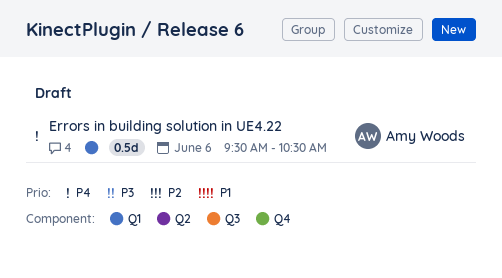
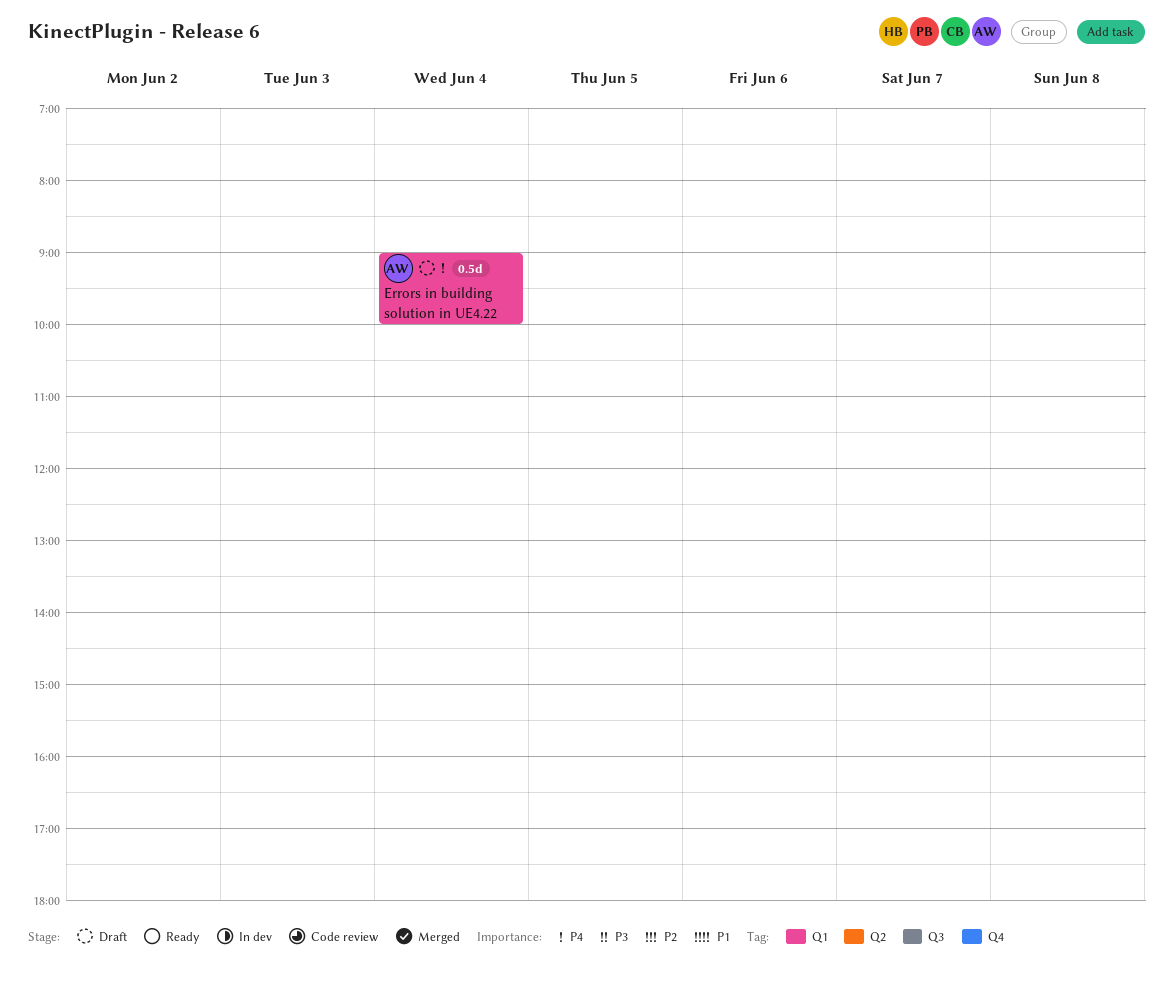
Errors in building solution in UE4.22, day: Jun 6 -> Jun 4
Errors in building solution in UE4.22, begins: 09:30 -> 09:00
Errors in building solution in UE4.22, ends: 10:30 -> 10:00

